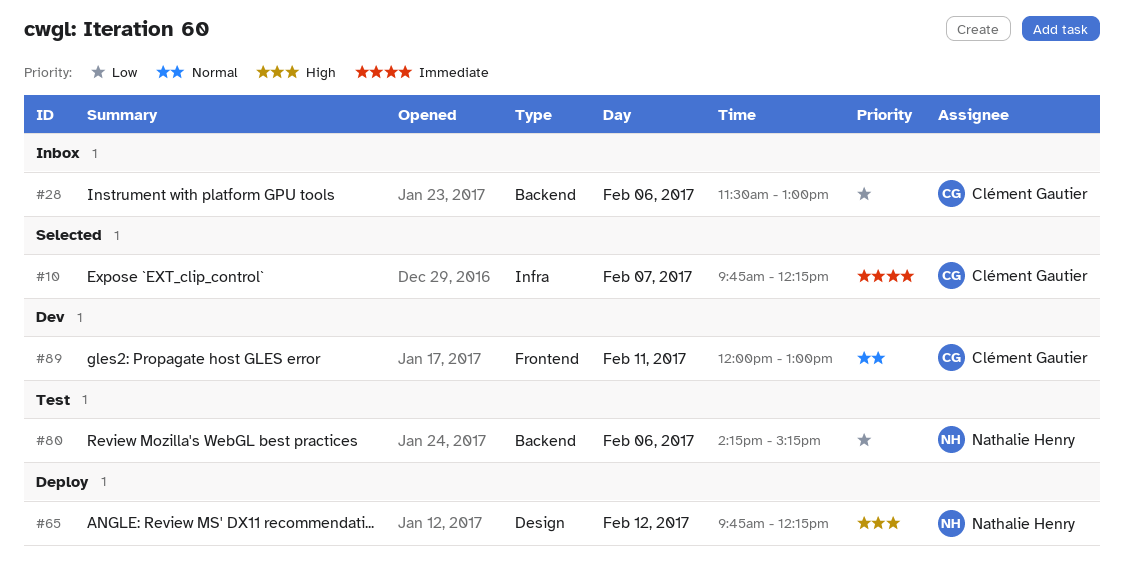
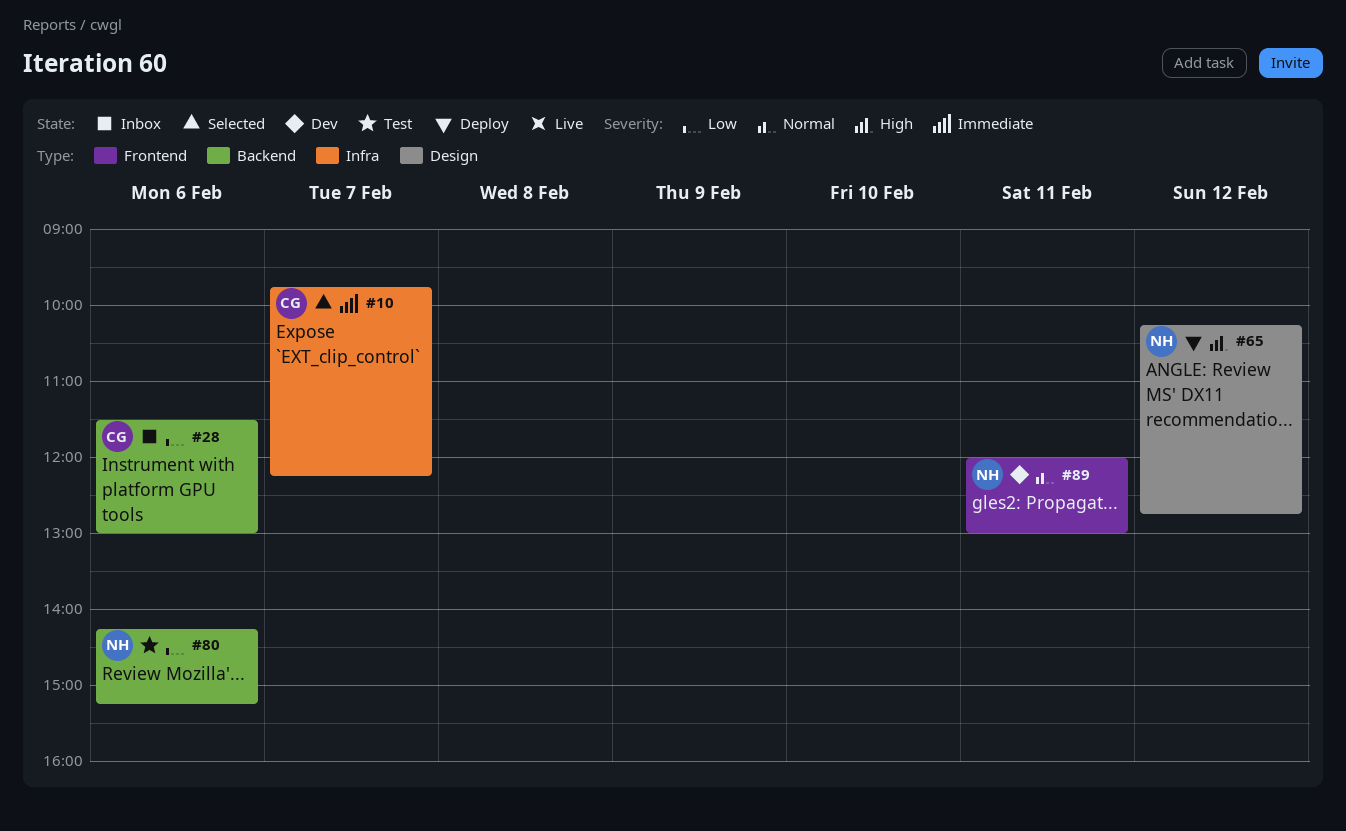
#65, begins: 09:45 -> 10:15
#65, ends: 12:15 -> 12:45
#89, owner: Clément Gautier -> Nathalie Henry

